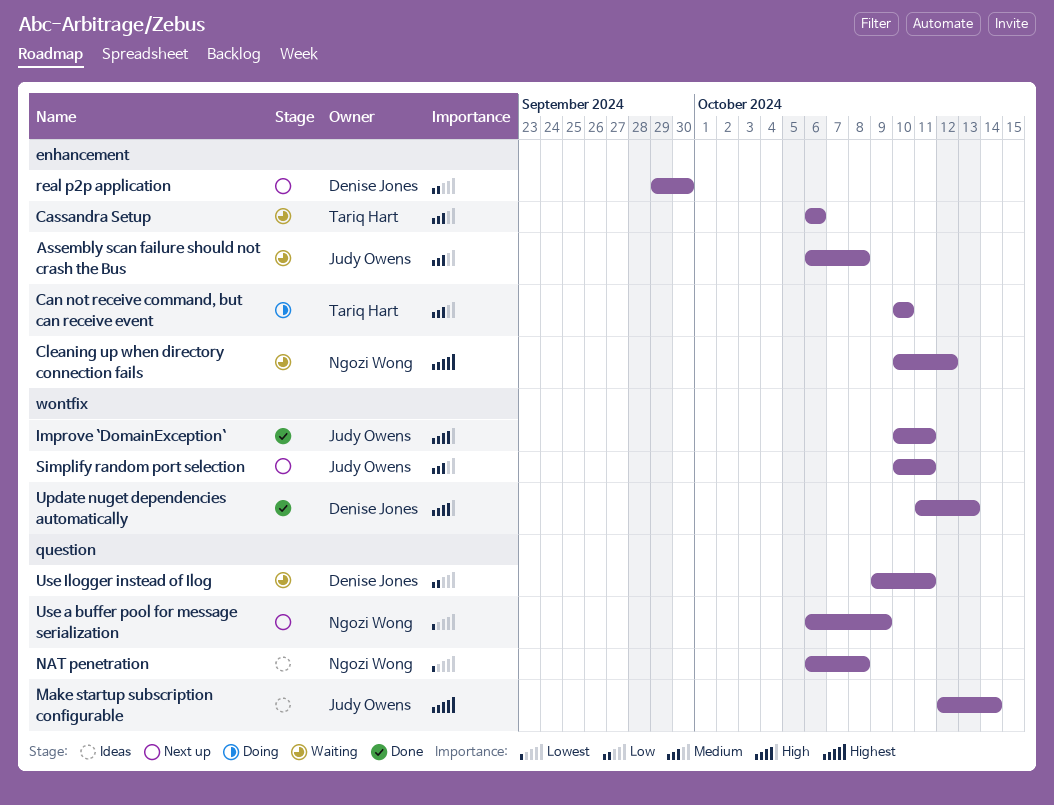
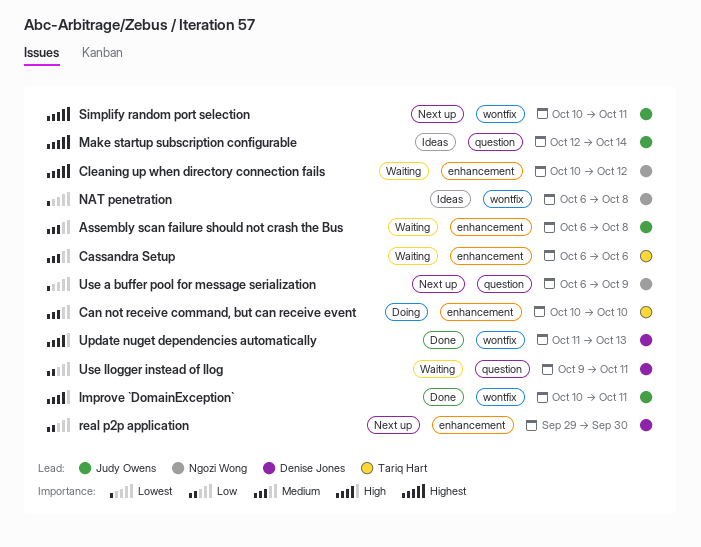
NAT penetration, label: question -> wontfix
Simplify random port selection, priority: Medium -> Highest

